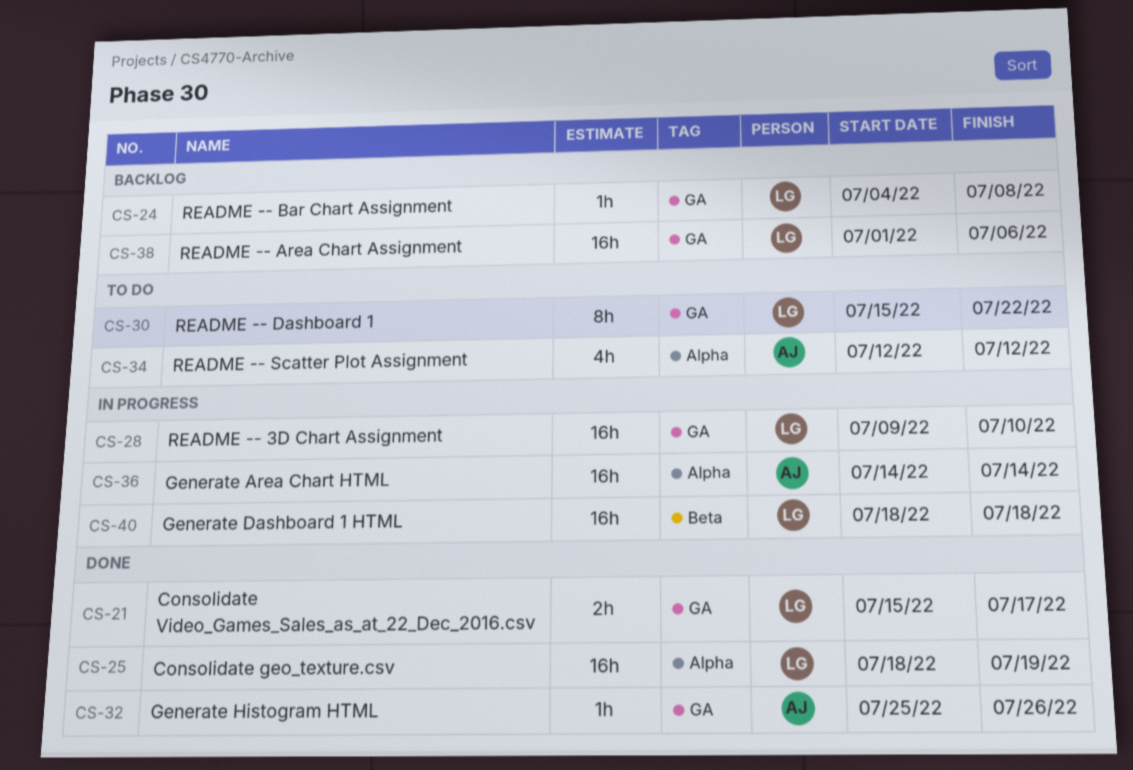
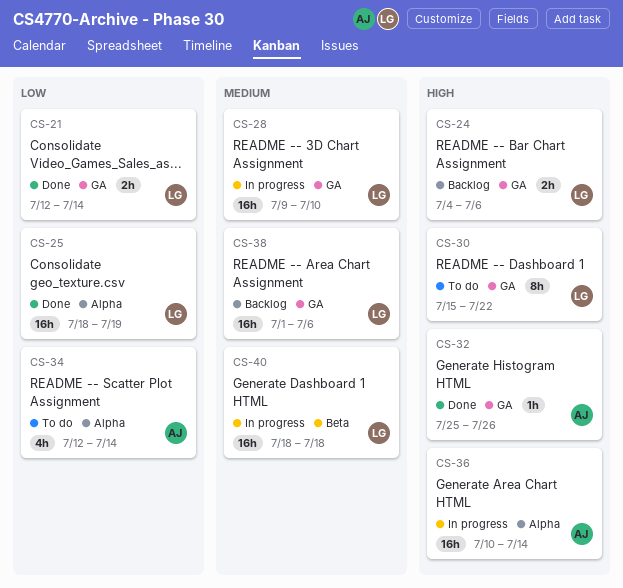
CS-21, start: Jul 15 -> Jul 12
CS-21, due: Jul 17 -> Jul 14
CS-24, estimate: 1h -> 2h
CS-24, due: Jul 8 -> Jul 6
CS-34, due: Jul 12 -> Jul 14
CS-36, start: Jul 14 -> Jul 10

